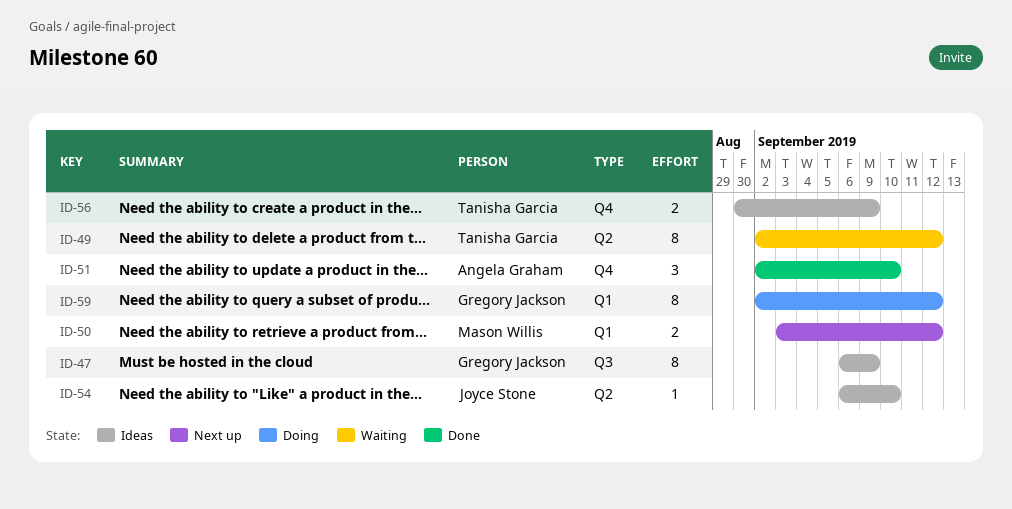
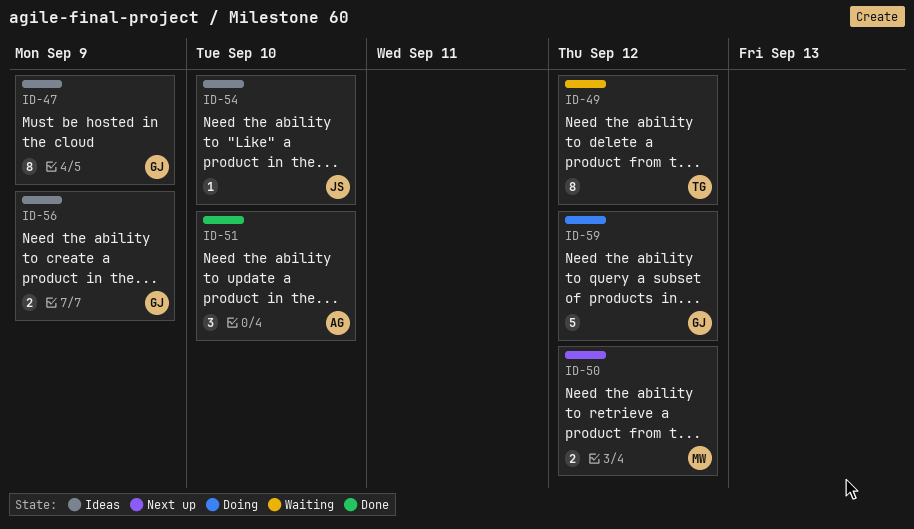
ID-56, owner: Tanisha Garcia -> Gregory Jackson
ID-59, estimate: 8 -> 5

